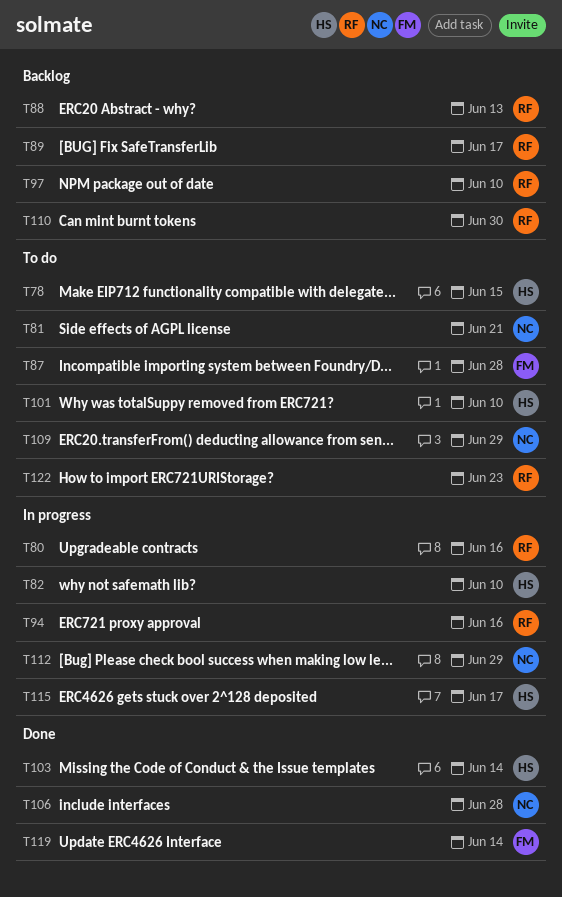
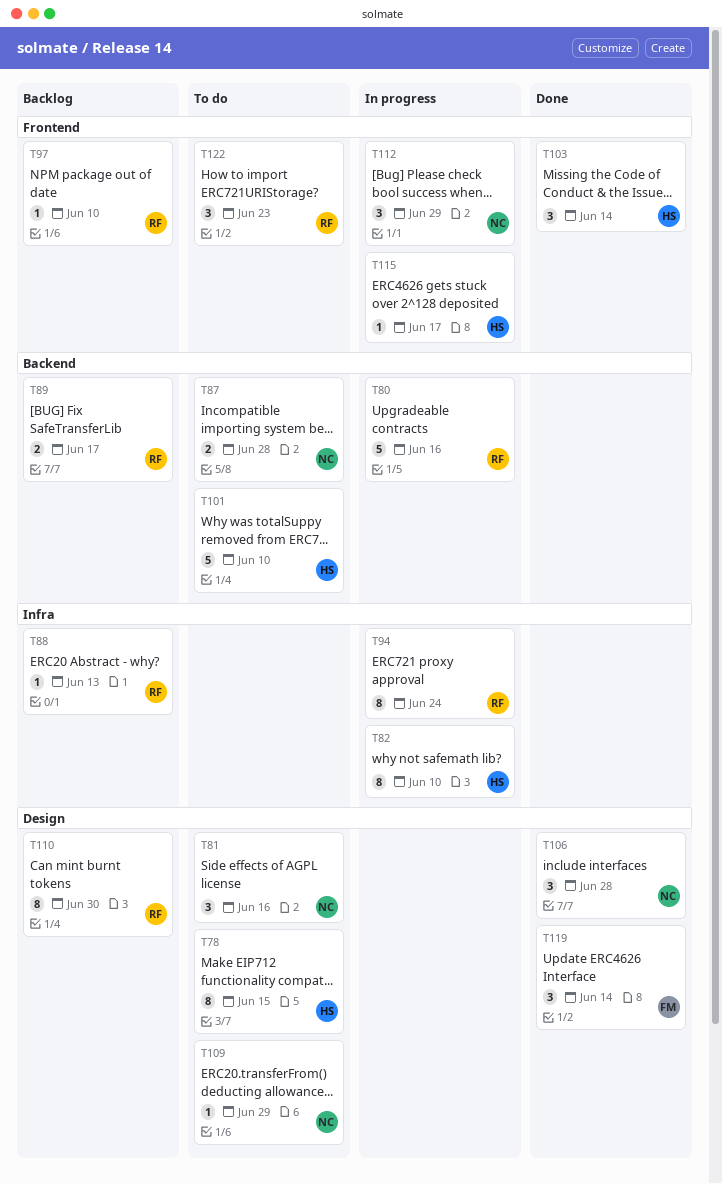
T81, due: Jun 21 -> Jun 16
T87, owner: FM -> NC
T94, due: Jun 16 -> Jun 24

